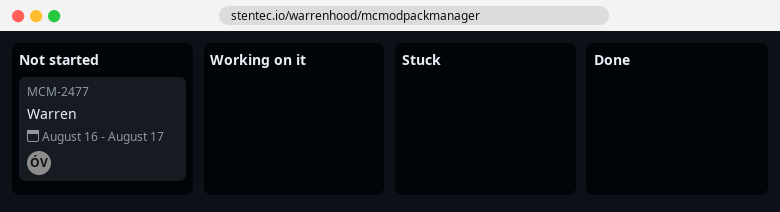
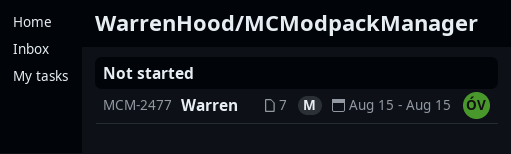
MCM-2477, start: Aug 16 -> Aug 15
MCM-2477, due: Aug 17 -> Aug 15

